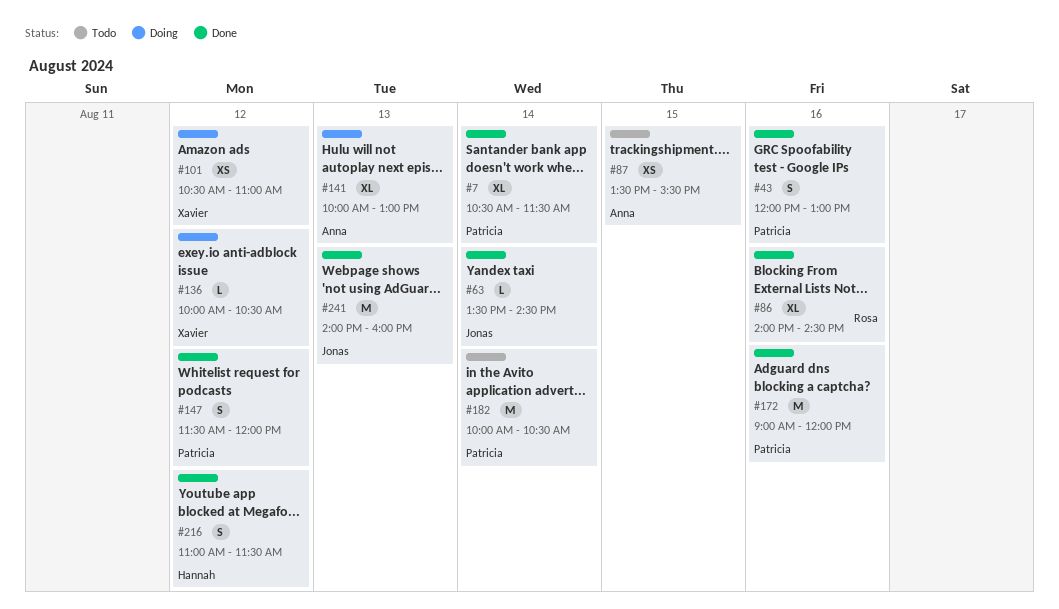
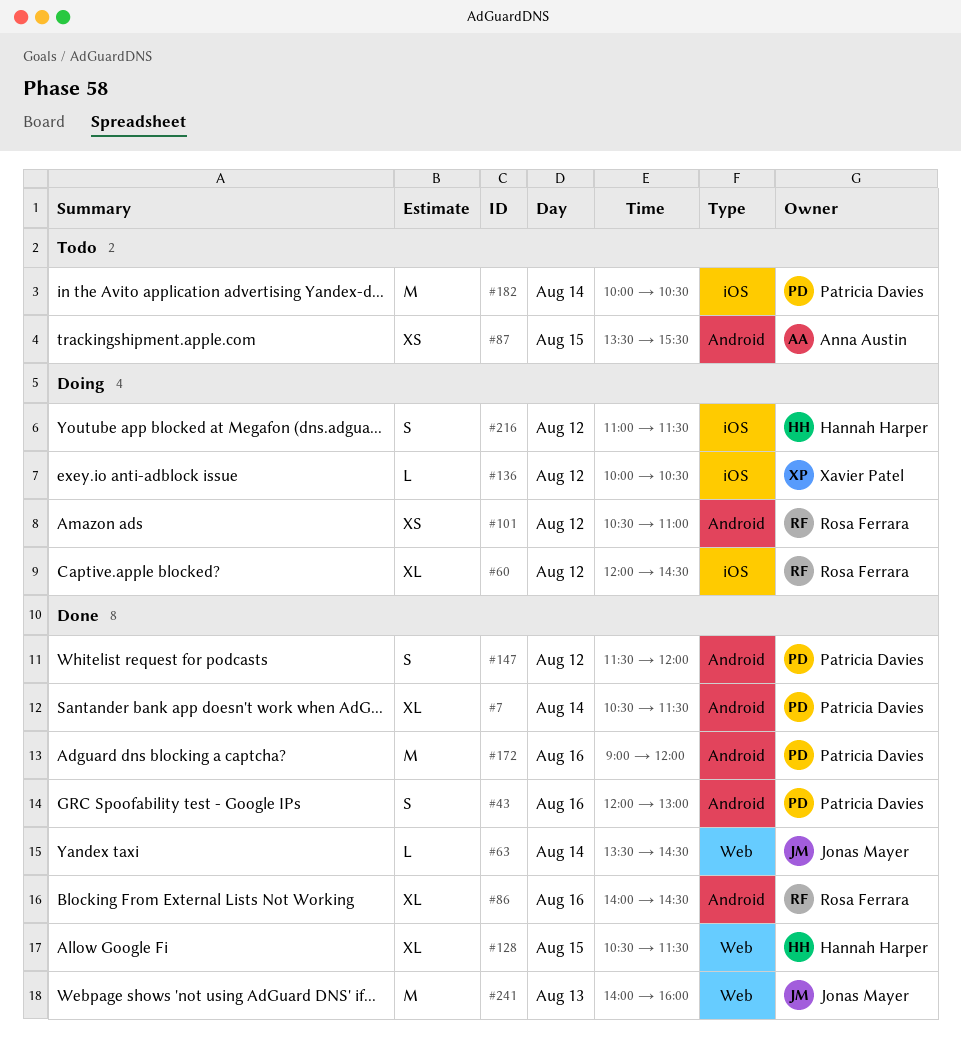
#60: none -> present
#101, owner: Xavier Patel -> Rosa Ferrara
#128: none -> present
#141: present -> none
#216, status: Done -> Doing

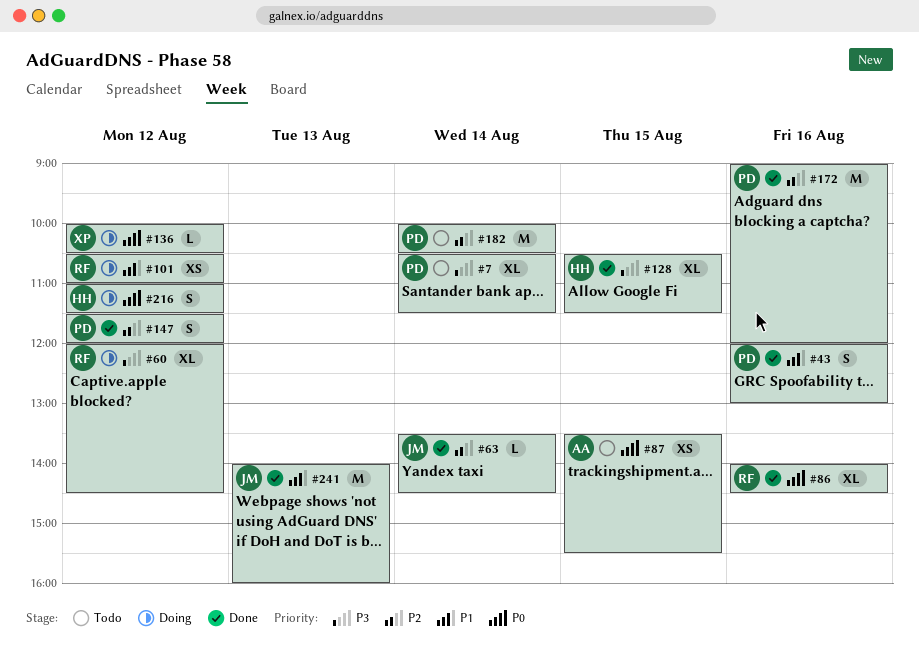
#7, status: Done -> Todo

